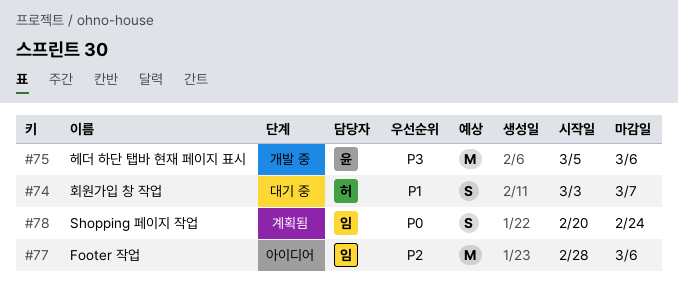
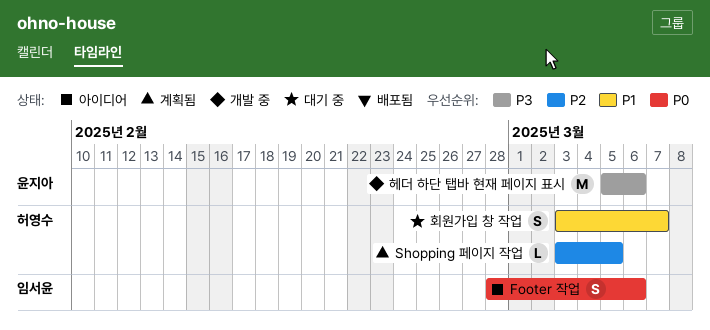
Footer 작업, priority: P2 -> P0
Footer 작업, estimate: M -> S
Shopping 페이지 작업, owner: 임서윤 -> 허영수
Shopping 페이지 작업, priority: P0 -> P2
Shopping 페이지 작업, estimate: S -> L
Shopping 페이지 작업, start: Feb 20 -> Mar 3
Shopping 페이지 작업, due: Feb 24 -> Mar 5

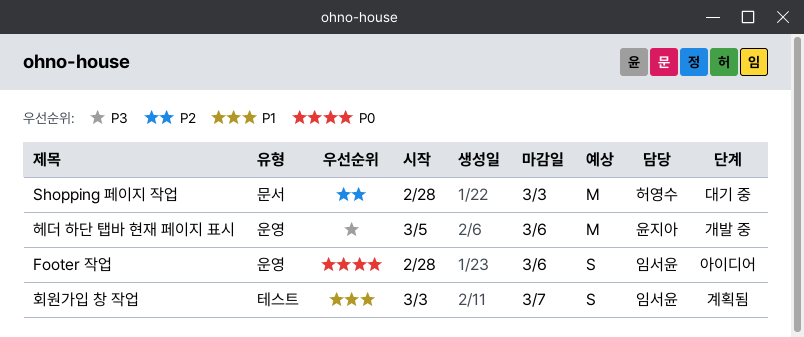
Shopping 페이지 작업, status: 계획됨 -> 대기 중
Shopping 페이지 작업, estimate: L -> M
Shopping 페이지 작업, start: Mar 3 -> Feb 28
Shopping 페이지 작업, due: Mar 5 -> Mar 3
회원가입 창 작업, status: 대기 중 -> 계획됨
회원가입 창 작업, owner: 허영수 -> 임서윤

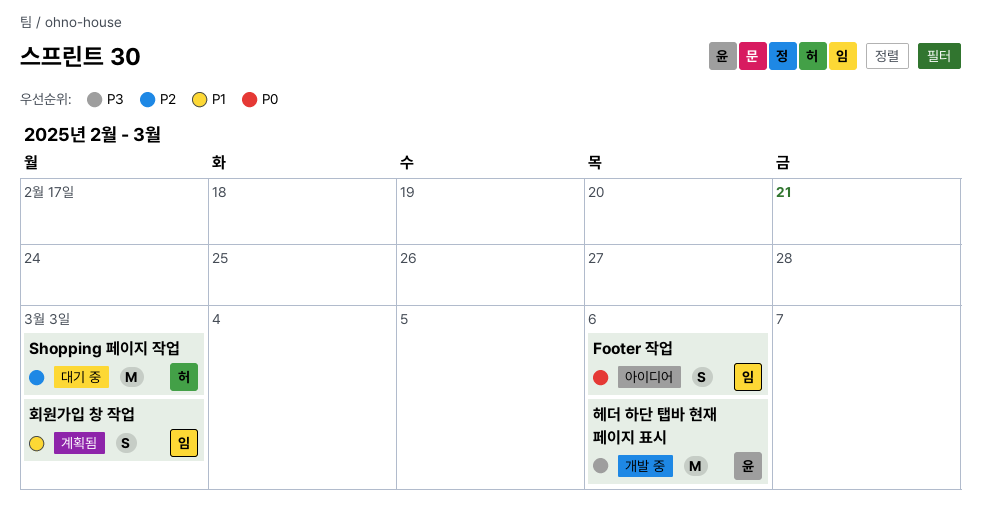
회원가입 창 작업, due: Mar 7 -> Mar 3

